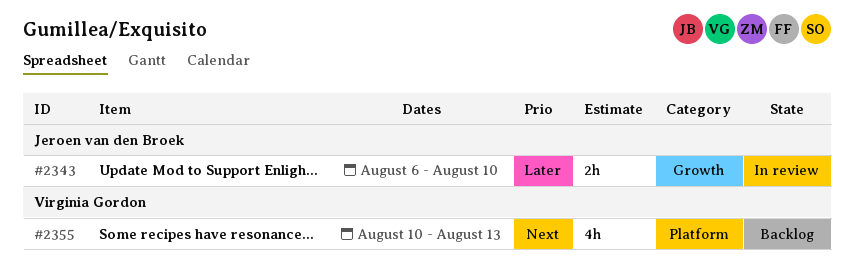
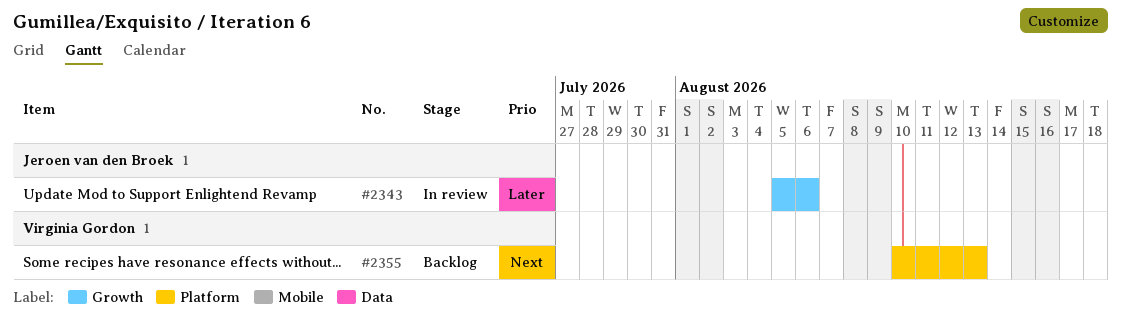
#2343, start: Aug 6 -> Aug 5
#2343, due: Aug 10 -> Aug 6

